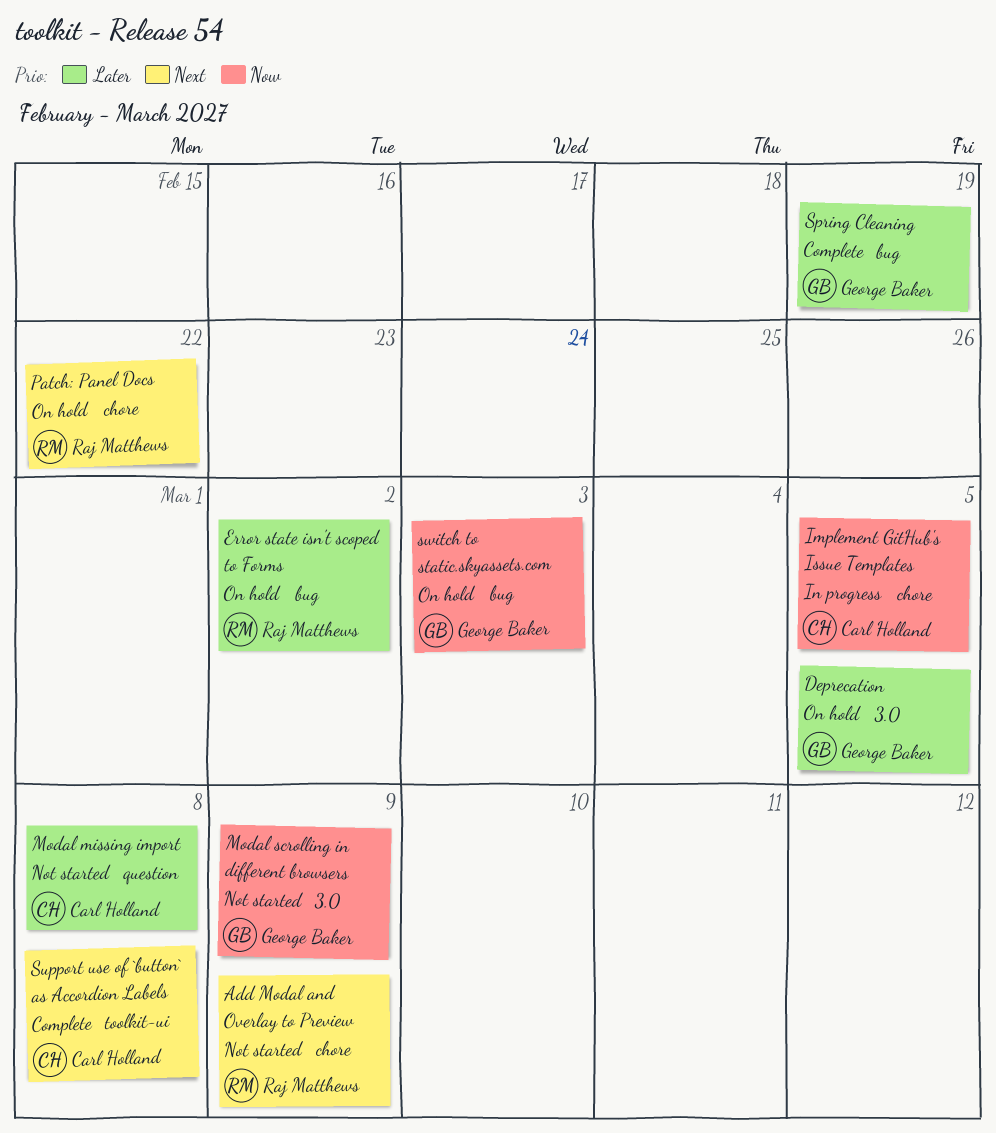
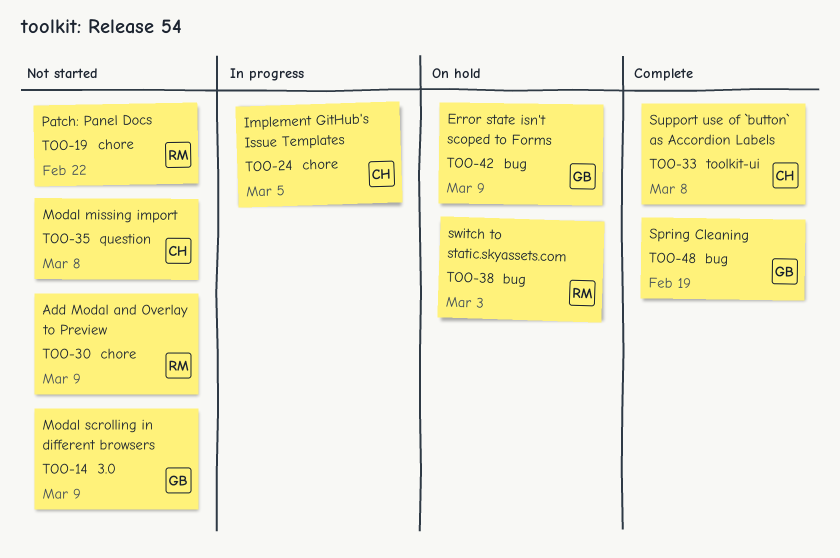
Deprecation: present -> none
Error state isn't scoped to Forms, owner: Raj Matthews -> George Baker
Error state isn't scoped to Forms, due: Mar 2 -> Mar 9
Patch: Panel Docs, status: On hold -> Not started
switch to static.skyassets.com, owner: George Baker -> Raj Matthews

